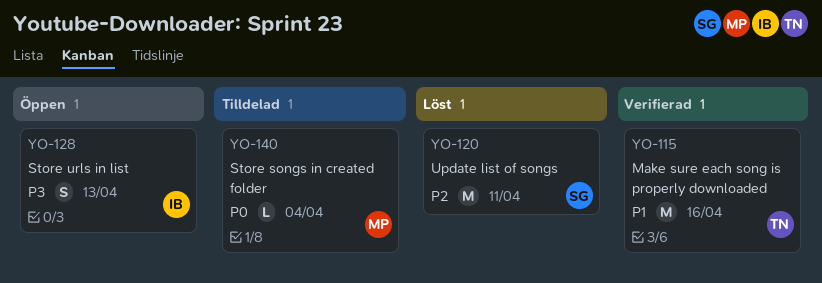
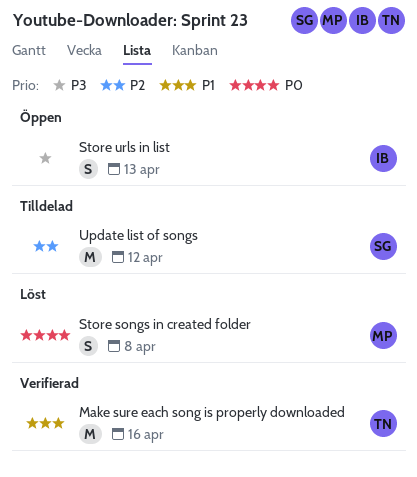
Store songs in created folder, status: Tilldelad -> Löst
Store songs in created folder, estimate: L -> S
Store songs in created folder, due: Apr 4 -> Apr 8
Update list of songs, status: Löst -> Tilldelad
Update list of songs, due: Apr 11 -> Apr 12

